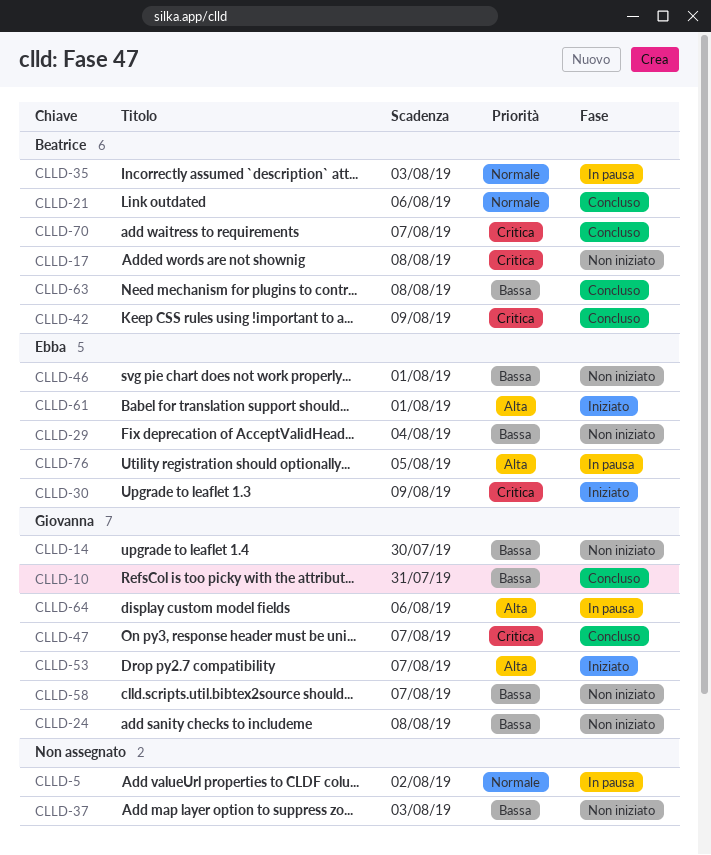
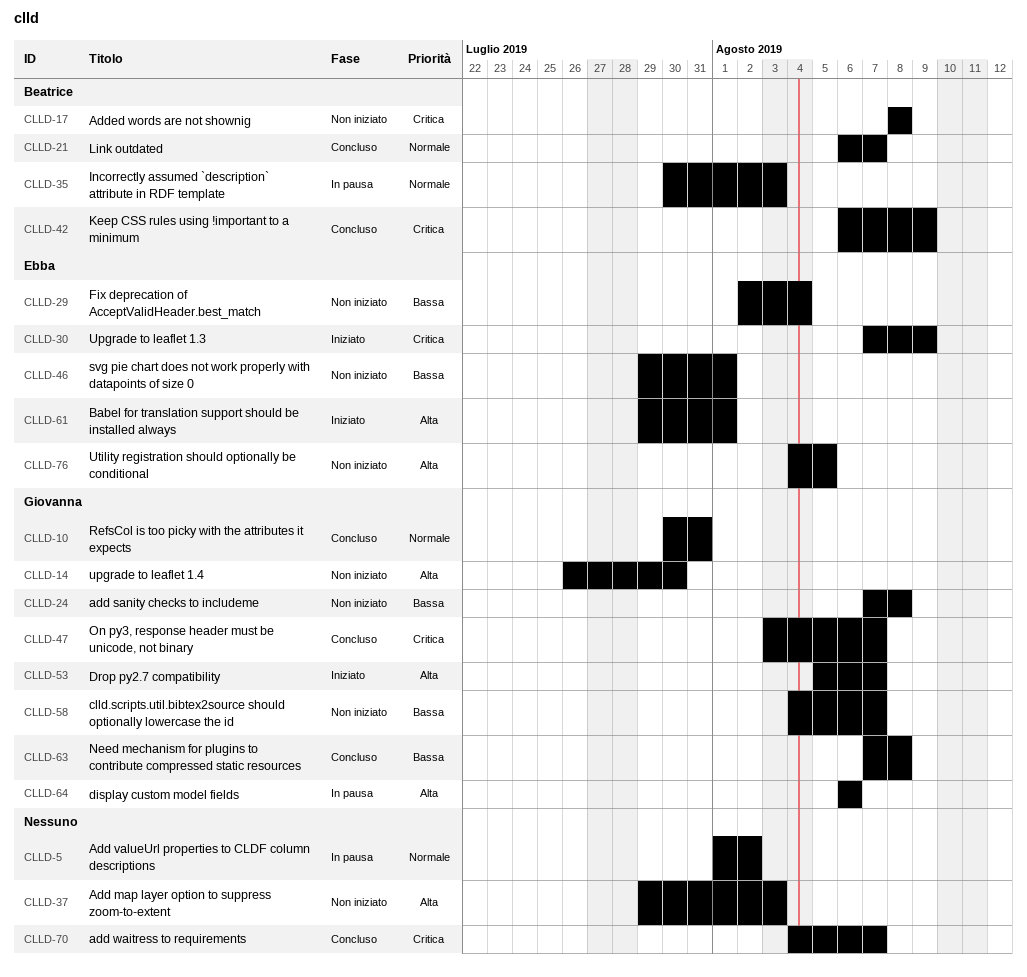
CLLD-10, priority: Bassa -> Normale
CLLD-14, priority: Bassa -> Alta
CLLD-21, due: Aug 6 -> Aug 7
CLLD-37, priority: Bassa -> Alta
CLLD-63, owner: Beatrice -> Giovanna
CLLD-70, owner: Beatrice -> none
CLLD-76, status: In pausa -> Non iniziato

